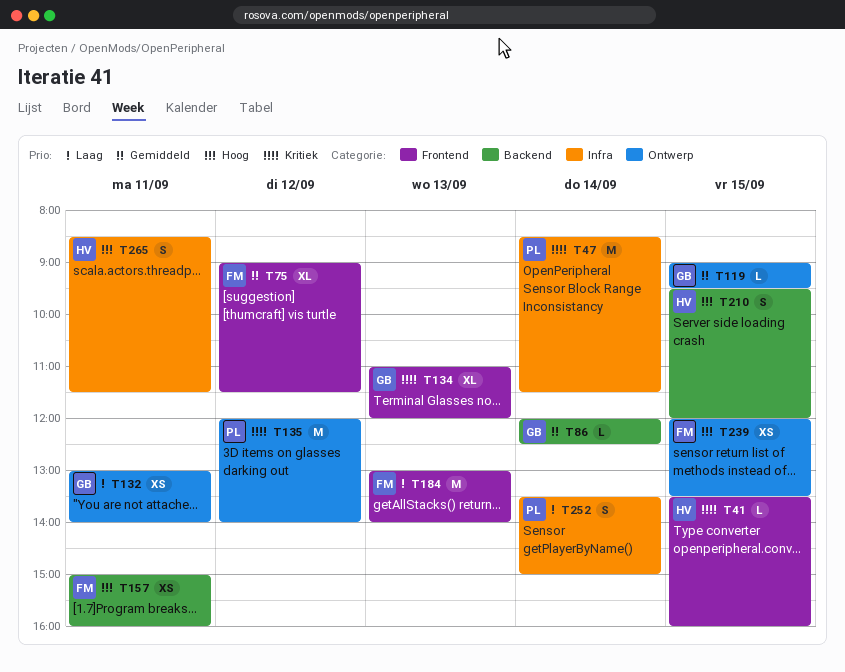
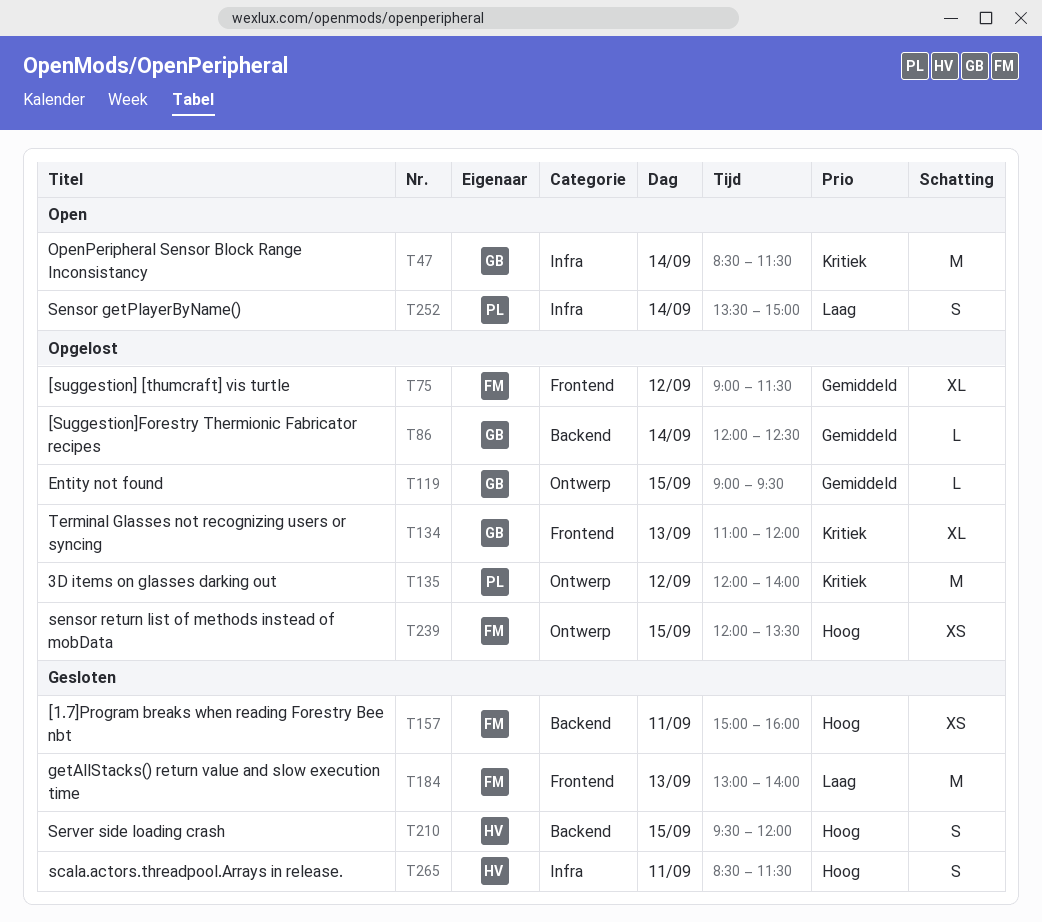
T41: present -> none
T47, owner: PL -> GB
T132: present -> none

